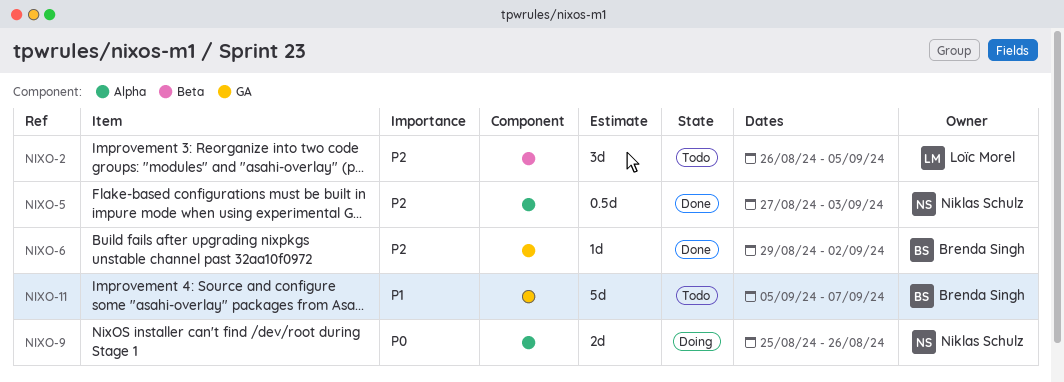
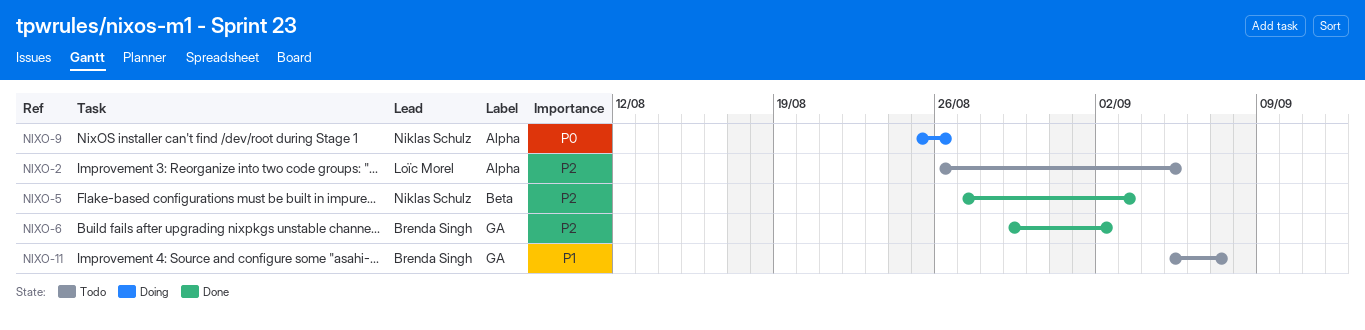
NIXO-2, label: Beta -> Alpha
NIXO-5, label: Alpha -> Beta

